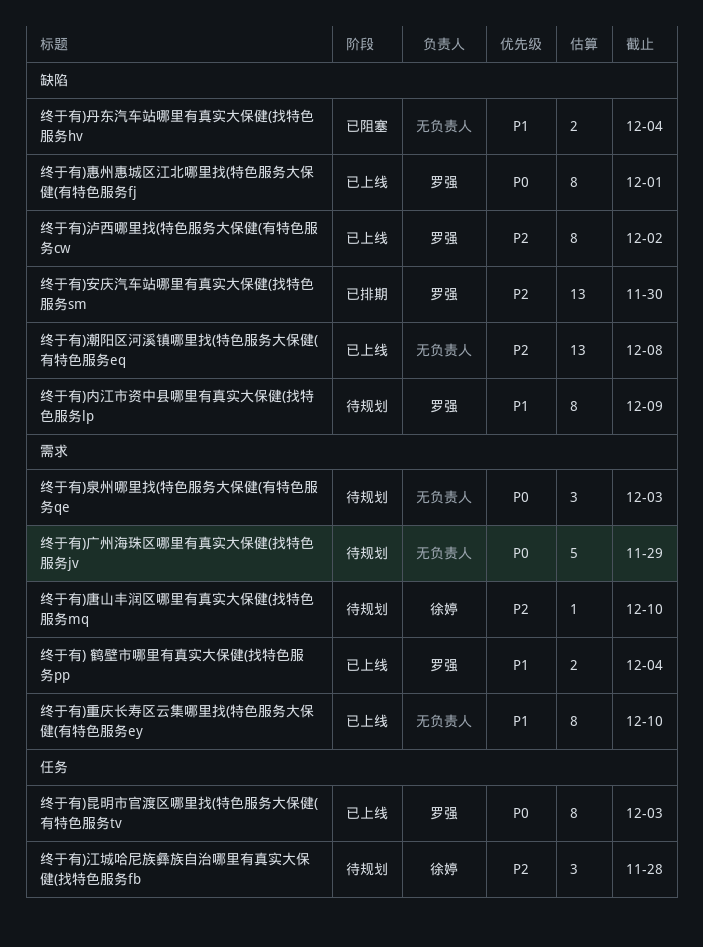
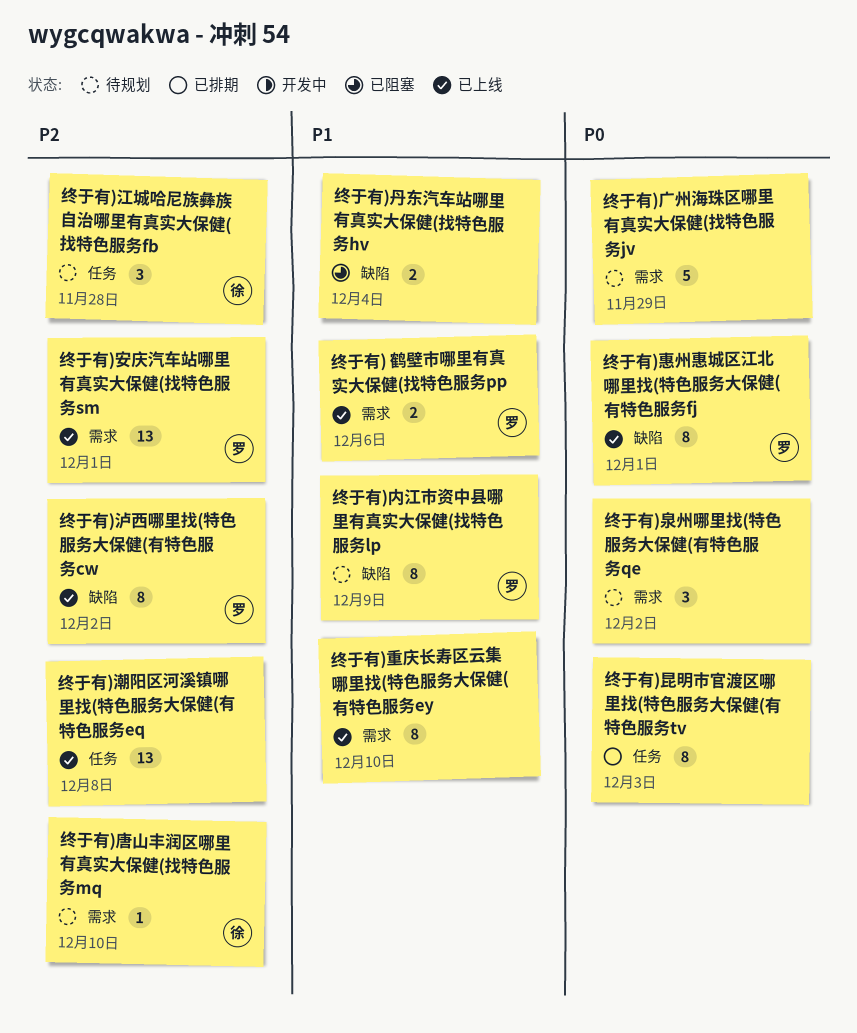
终于有) 鹤壁市哪里有真实大保健(找特色服务pp, due: Dec 4 -> Dec 6
终于有)安庆汽车站哪里有真实大保健(找特色服务sm, status: 已排期 -> 已上线
终于有)安庆汽车站哪里有真实大保健(找特色服务sm, label: 缺陷 -> 需求
终于有)安庆汽车站哪里有真实大保健(找特色服务sm, due: Nov 30 -> Dec 1
终于有)昆明市官渡区哪里找(特色服务大保健(有特色服务tv, status: 已上线 -> 已排期
终于有)昆明市官渡区哪里找(特色服务大保健(有特色服务tv, owner: 罗强 -> none
终于有)泉州哪里找(特色服务大保健(有特色服务qe, due: Dec 3 -> Dec 2
终于有)潮阳区河溪镇哪里找(特色服务大保健(有特色服务eq, label: 缺陷 -> 任务

